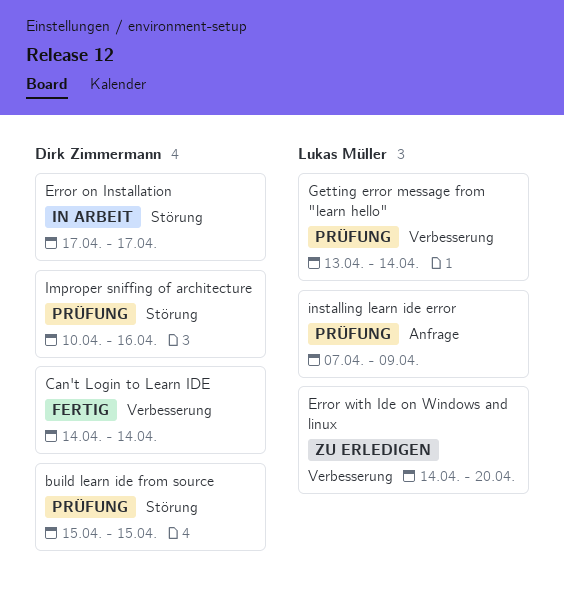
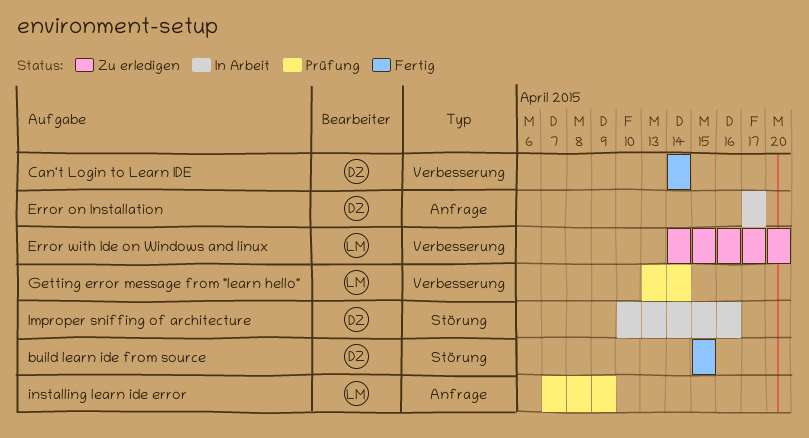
build learn ide from source, status: Prüfung -> Fertig
Error on Installation, label: Störung -> Anfrage
Improper sniffing of architecture, status: Prüfung -> In Arbeit

